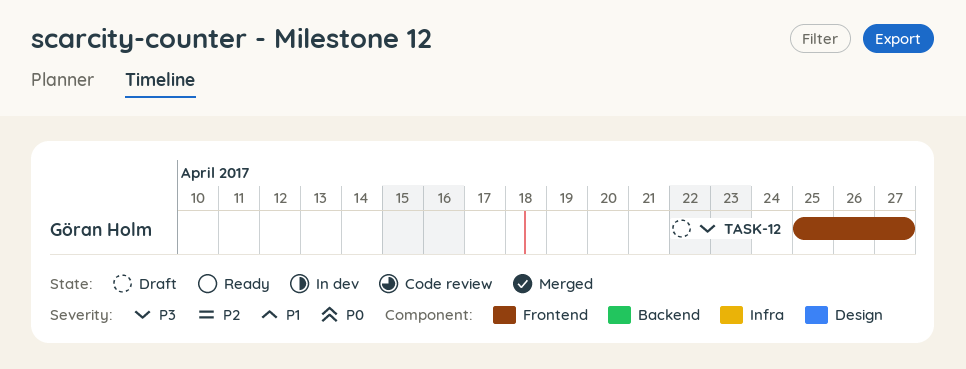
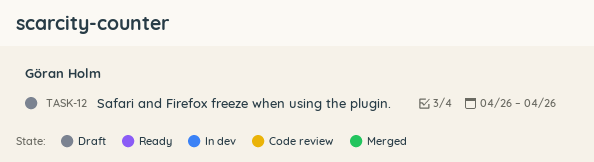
TASK-12, start: Apr 25 -> Apr 26
TASK-12, due: Apr 27 -> Apr 26

